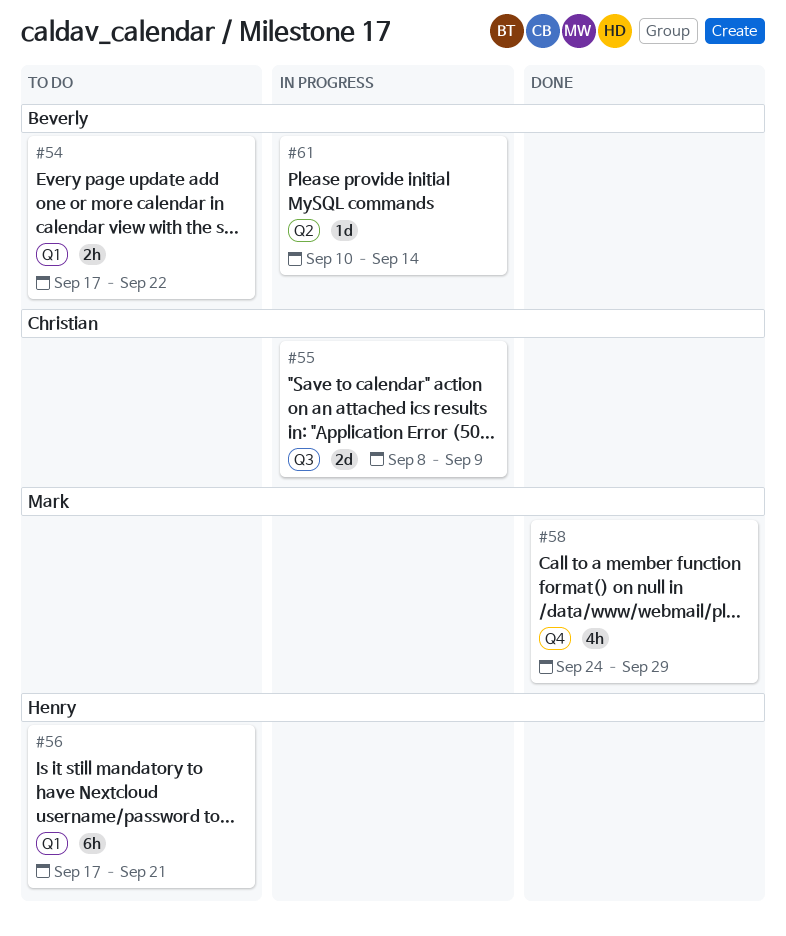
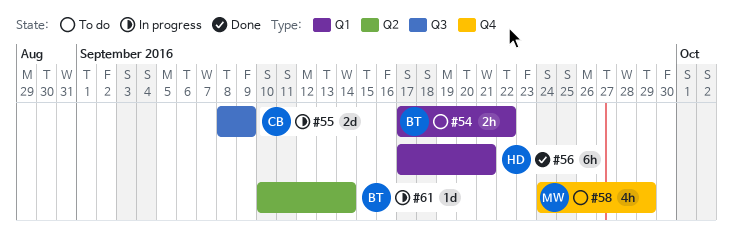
#56, status: To do -> Done
#58, status: Done -> To do

